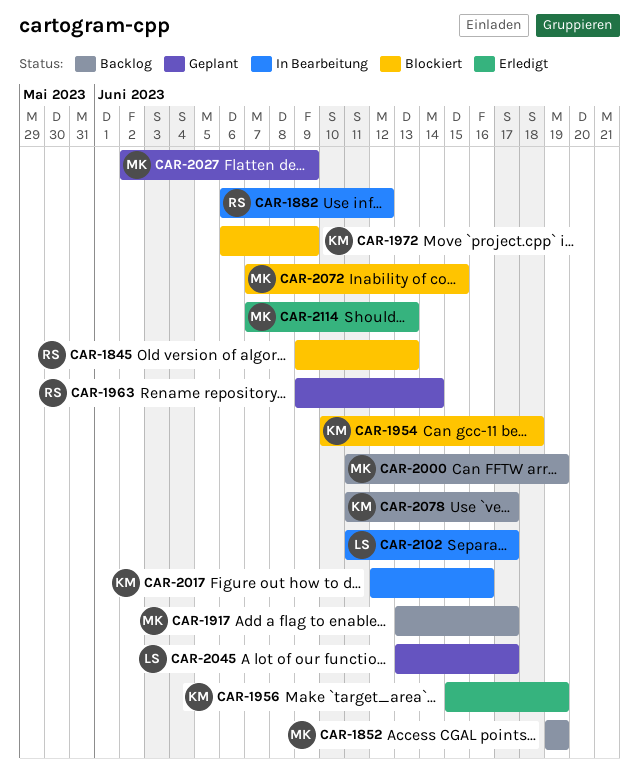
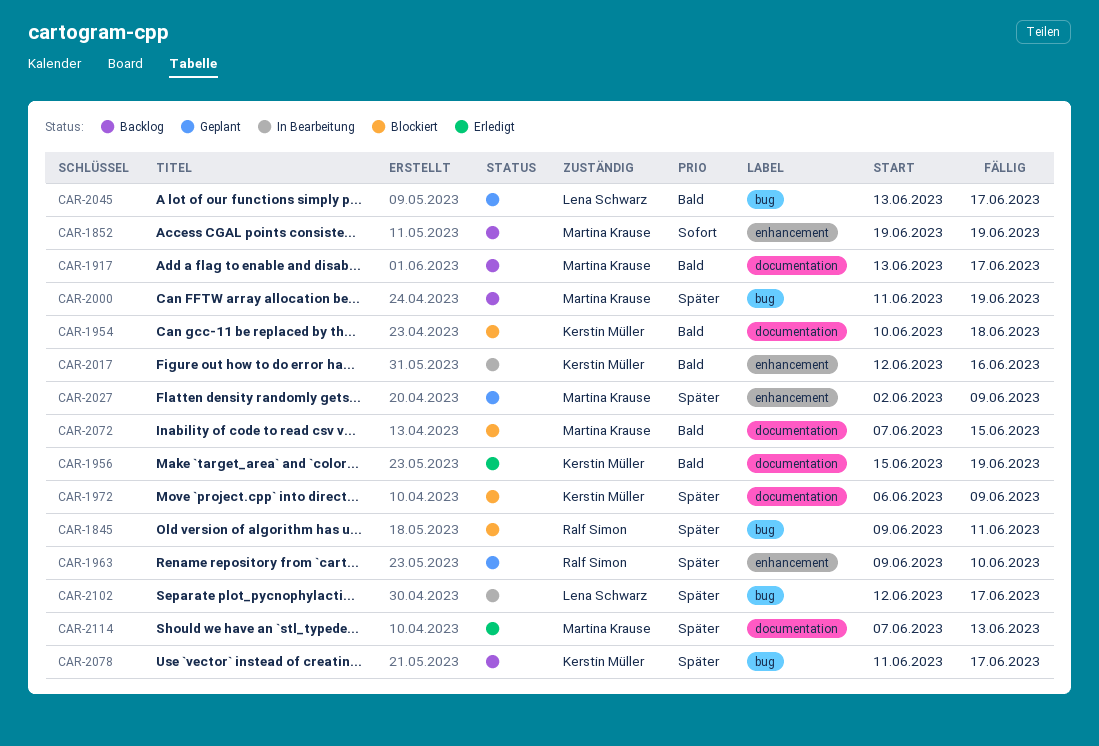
CAR-1845, due: Jun 13 -> Jun 11
CAR-1882: present -> none
CAR-1963, due: Jun 14 -> Jun 10
CAR-2102, start: Jun 11 -> Jun 12

